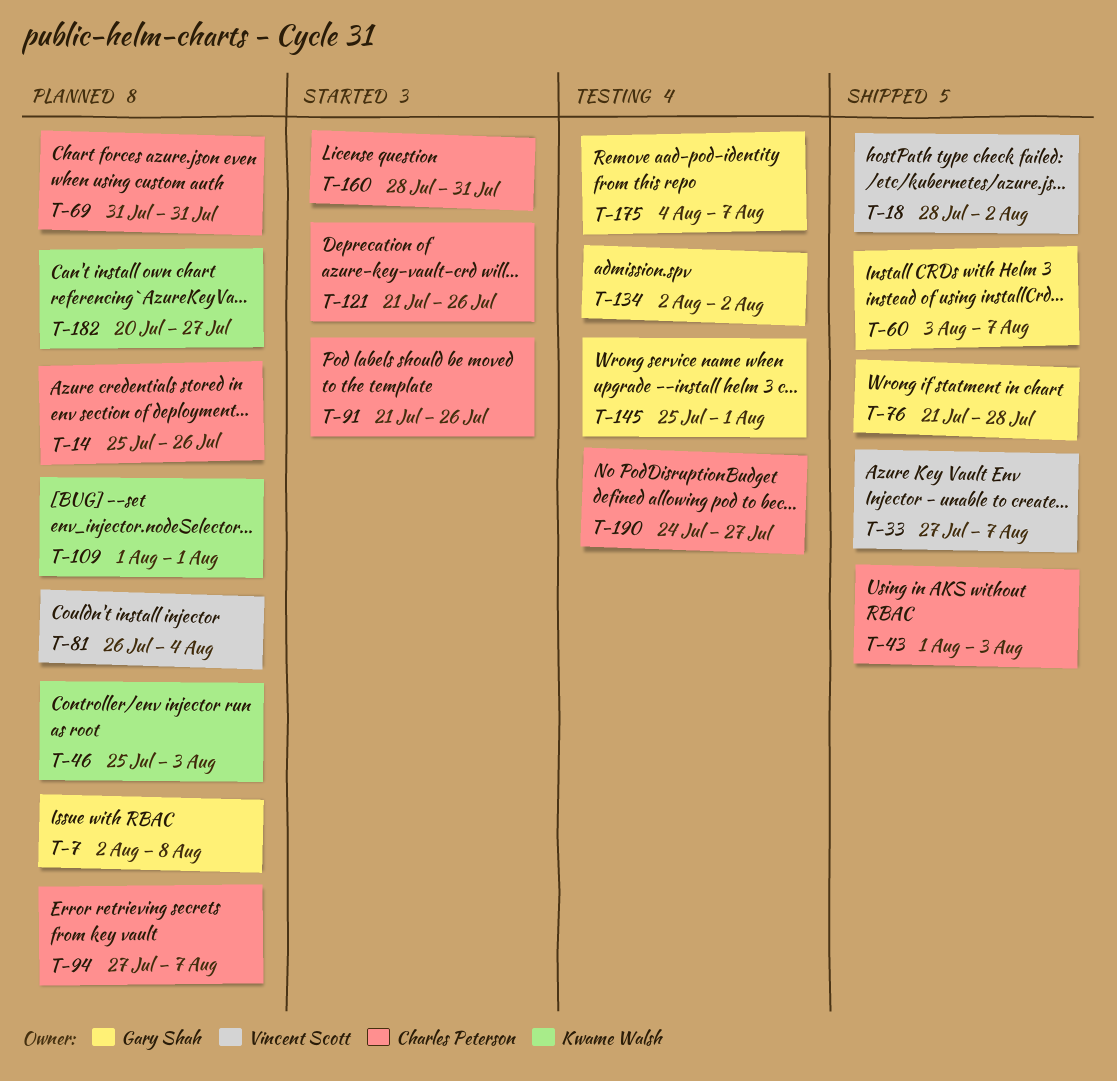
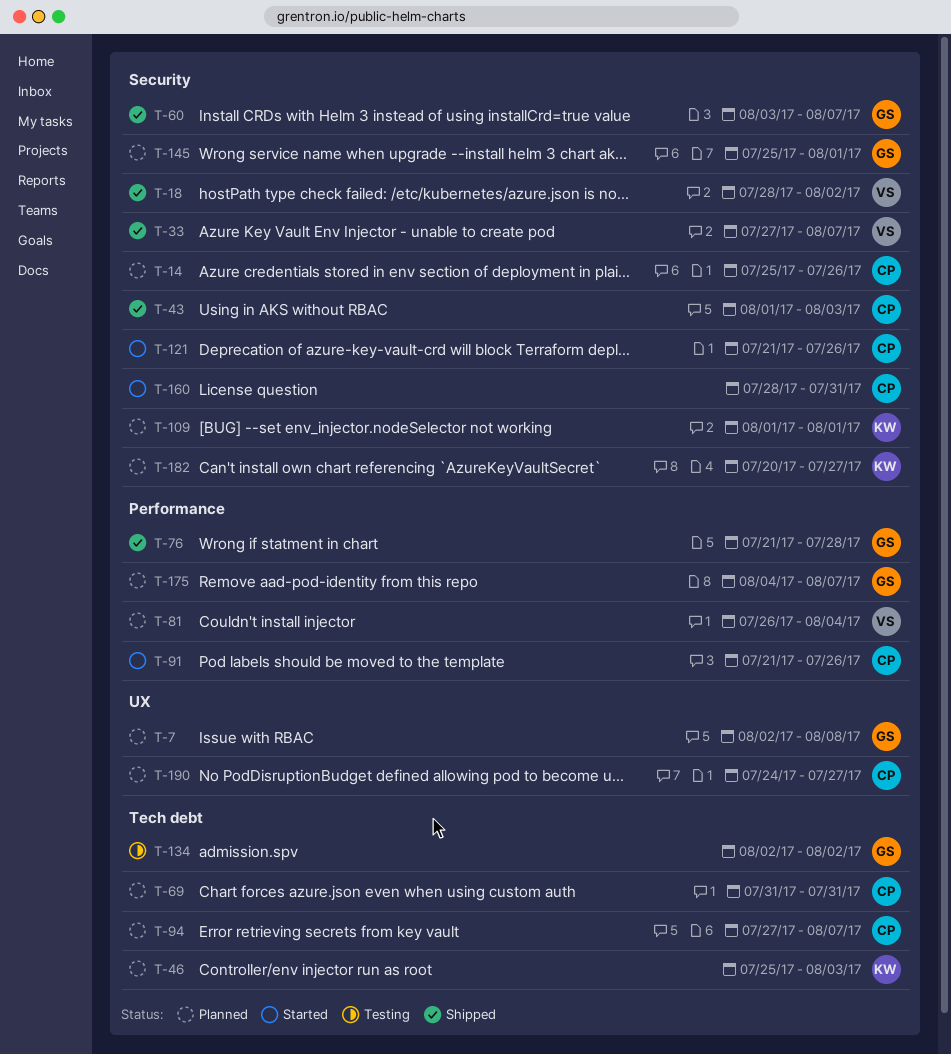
T-145, status: Testing -> Planned
T-175, status: Testing -> Planned
T-190, status: Testing -> Planned

